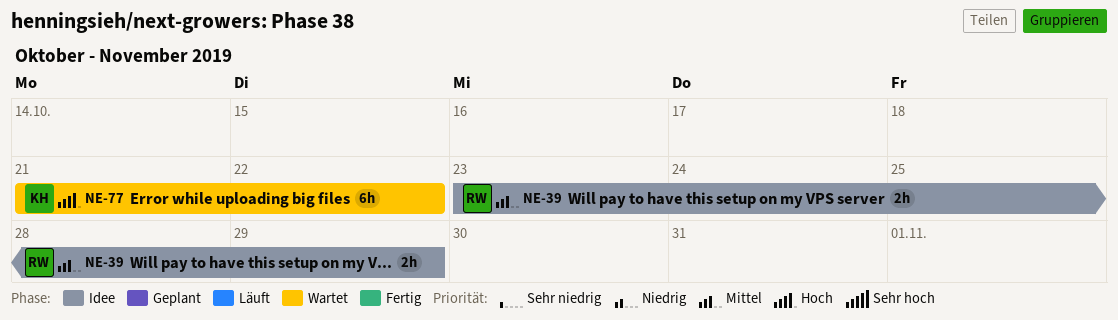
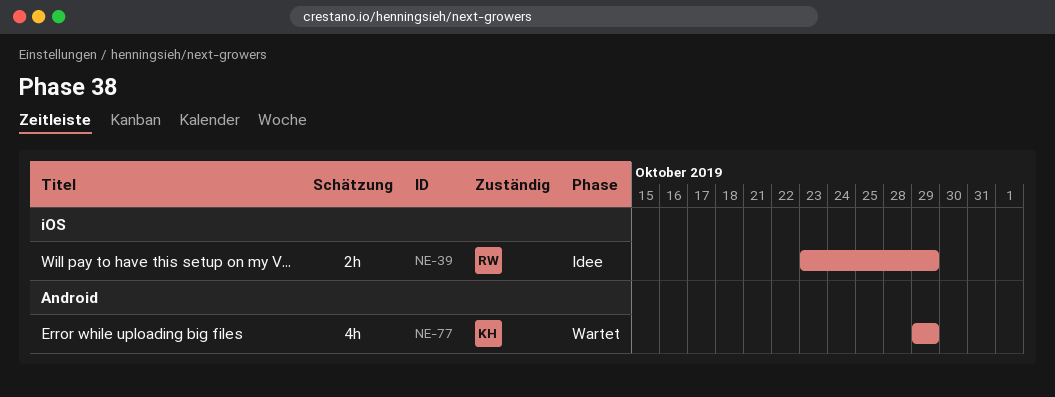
NE-77, estimate: 6h -> 4h
NE-77, start: Oct 21 -> Oct 29
NE-77, due: Oct 22 -> Oct 29

